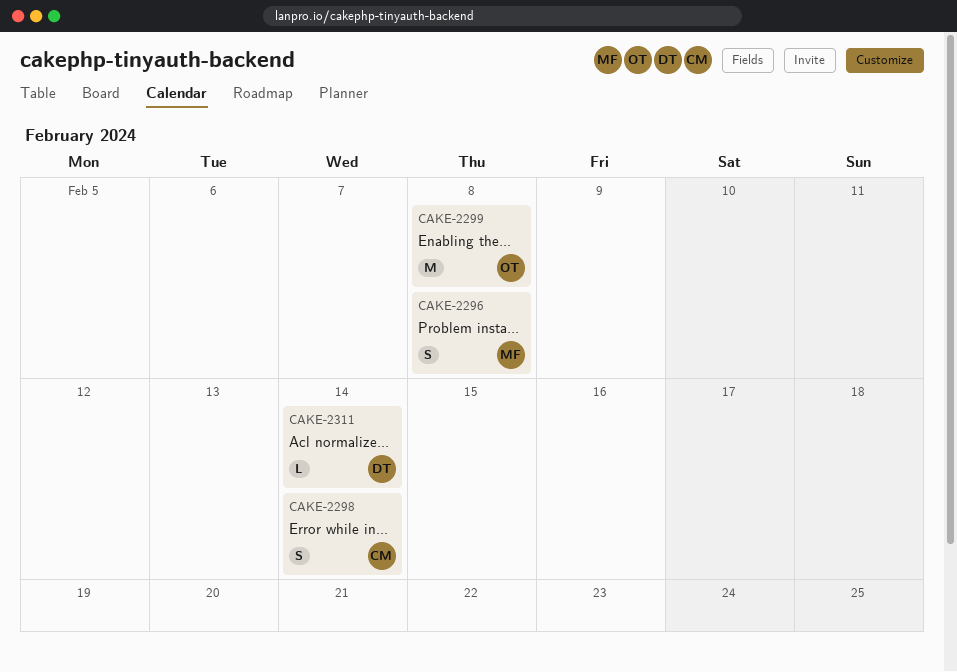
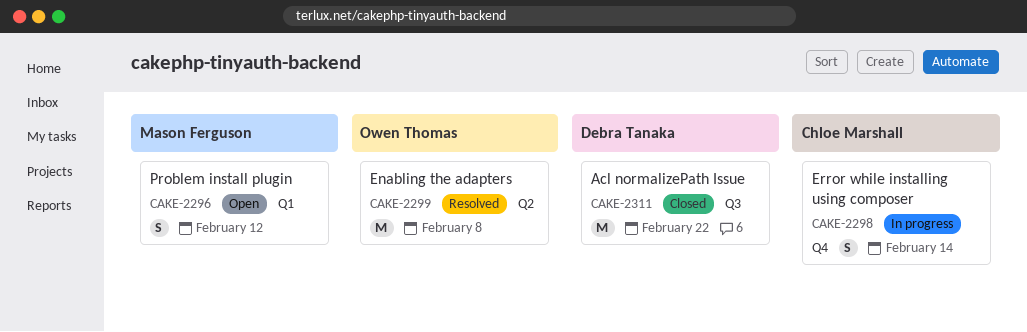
CAKE-2296, due: Feb 8 -> Feb 12
CAKE-2311, estimate: L -> M
CAKE-2311, due: Feb 14 -> Feb 22

